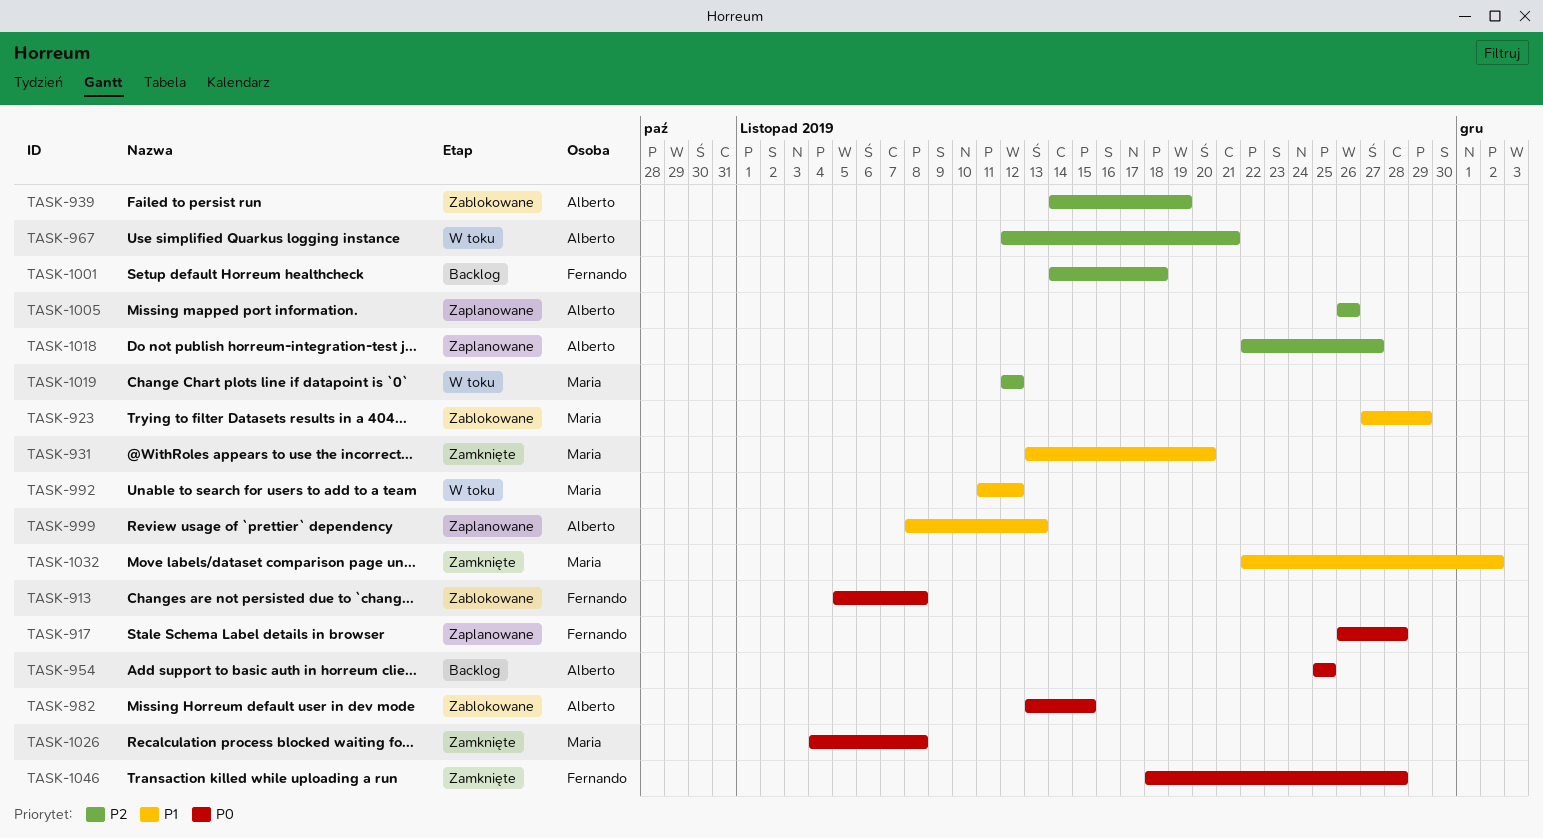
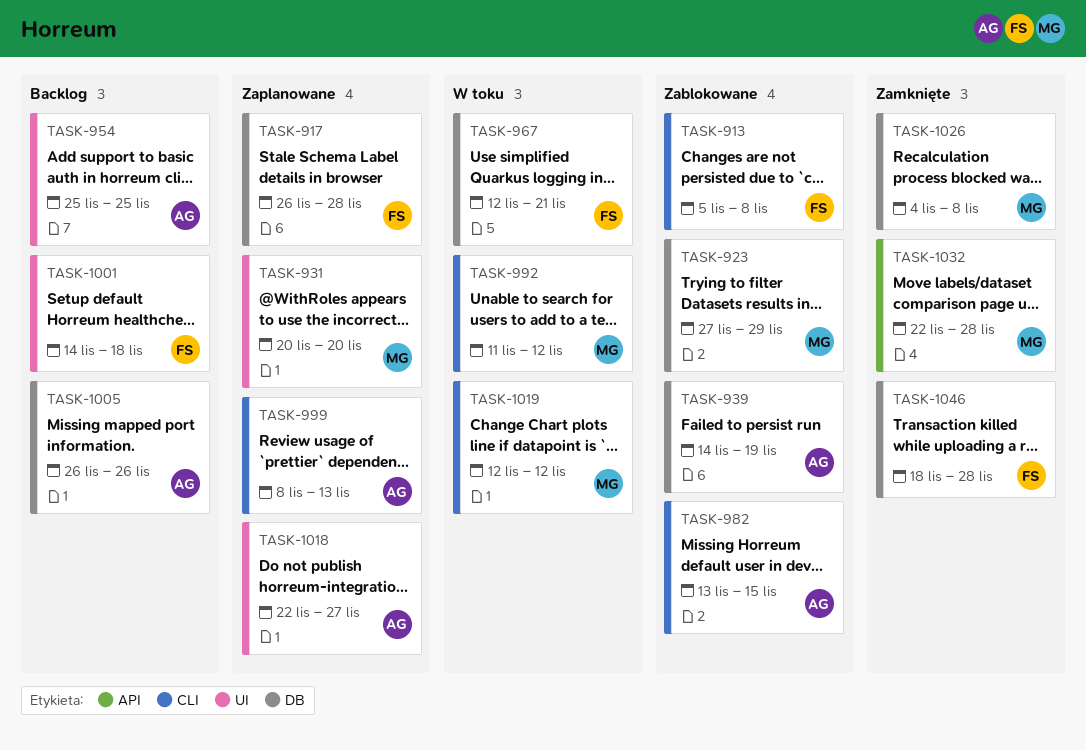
TASK-931, status: Zamknięte -> Zaplanowane
TASK-931, start: Nov 13 -> Nov 20
TASK-967, owner: Alberto -> Fernando
TASK-1005, status: Zaplanowane -> Backlog
TASK-1032, due: Dec 2 -> Nov 28

